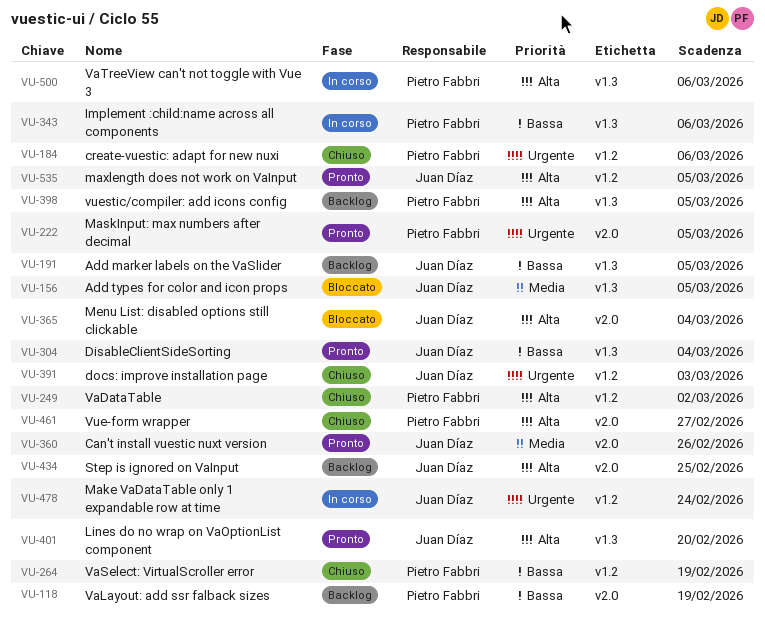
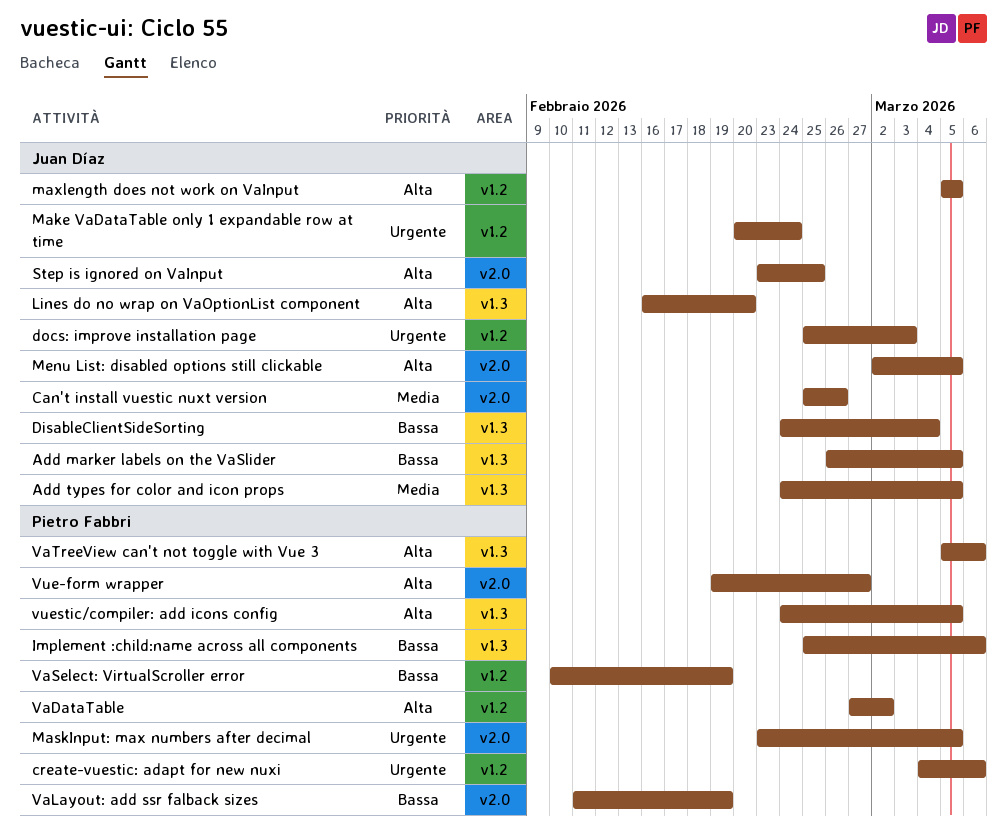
Menu List: disabled options still clickable, due: Mar 4 -> Mar 5

